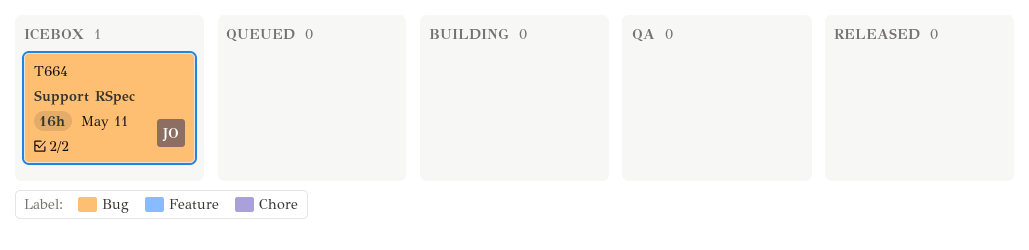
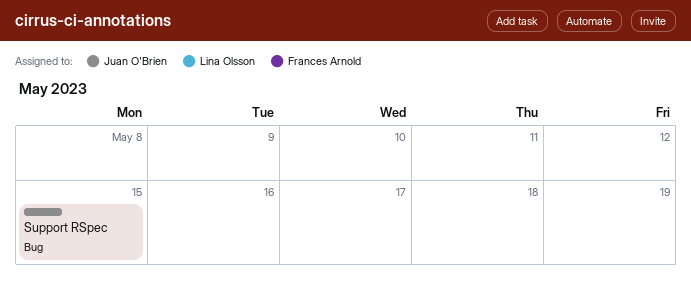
Support RSpec, due: May 11 -> May 15

